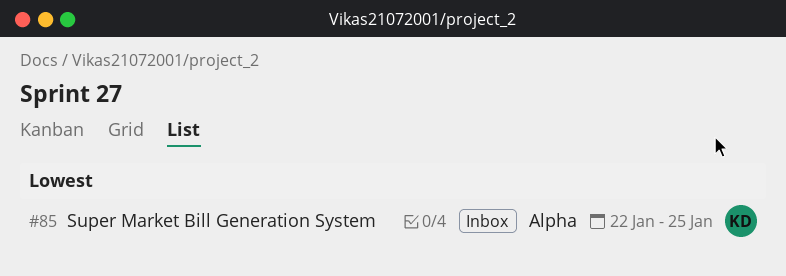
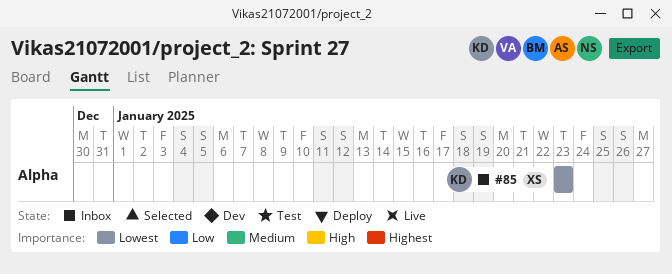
#85, start: Jan 22 -> Jan 23
#85, due: Jan 25 -> Jan 23

